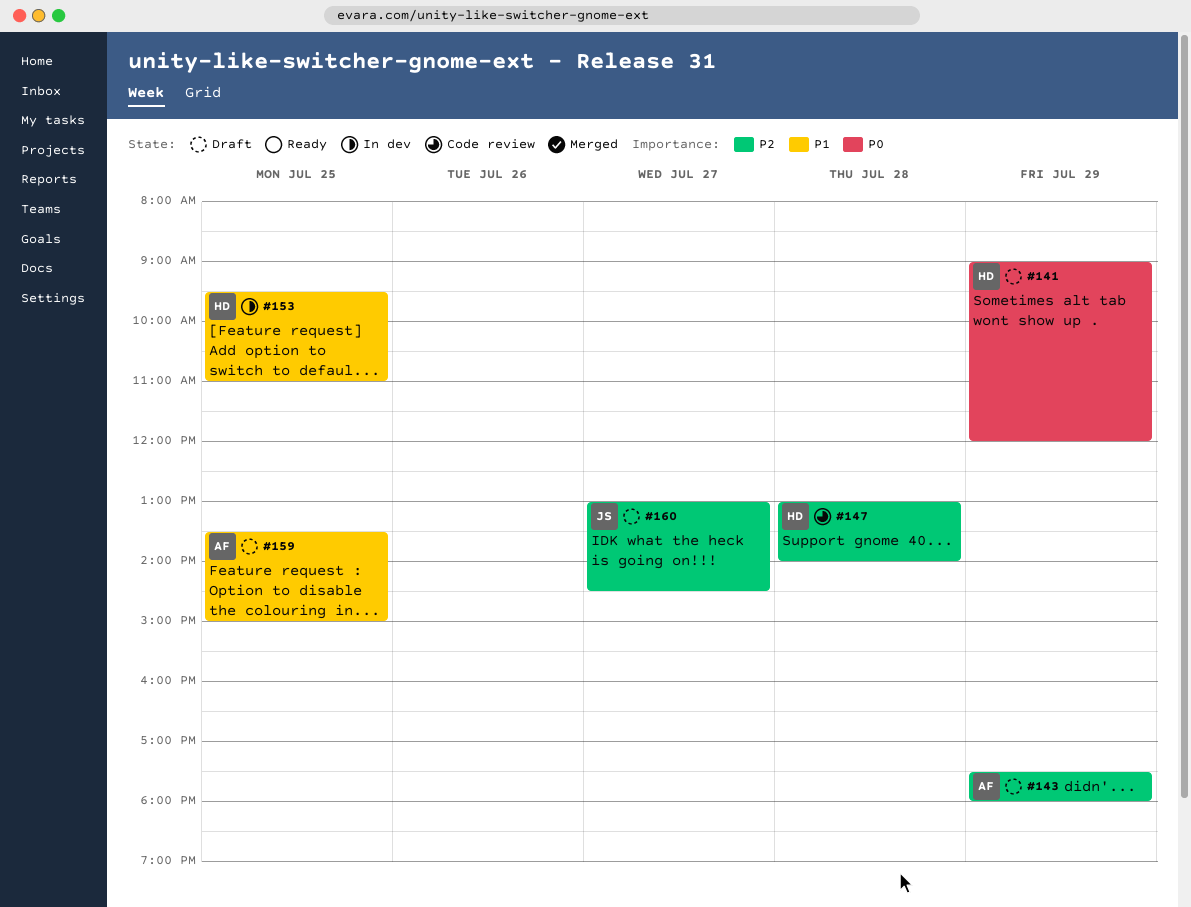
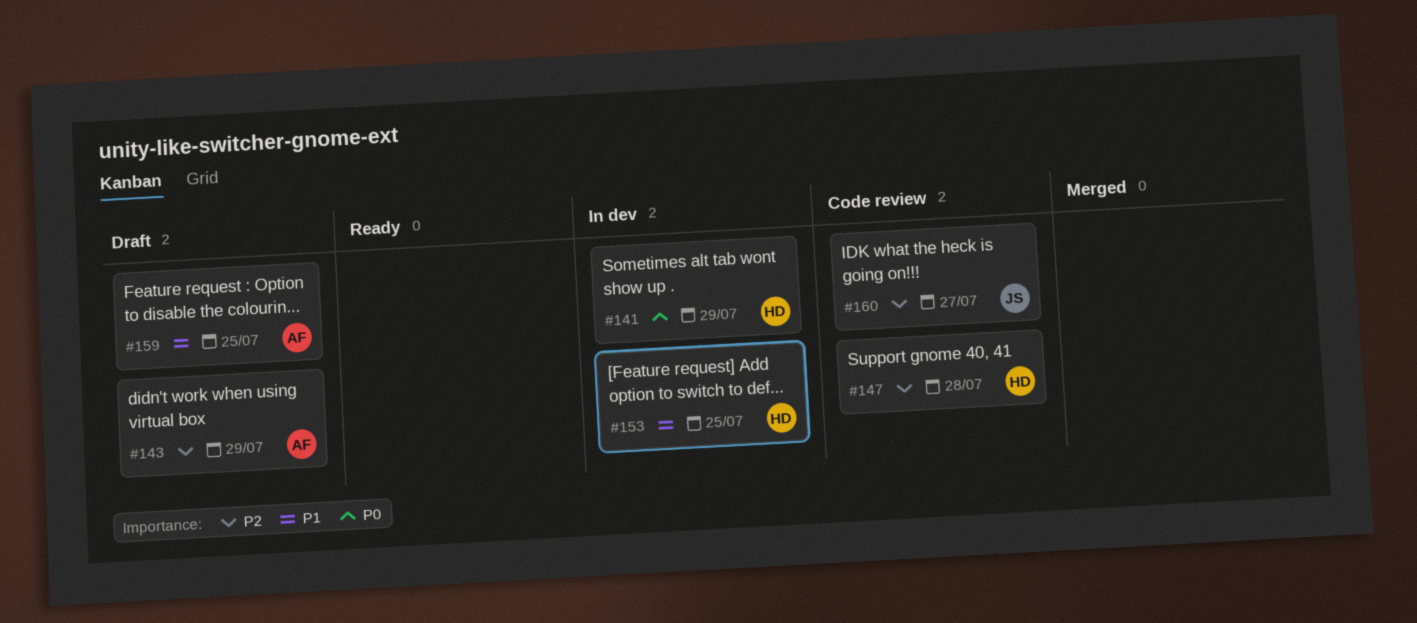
#141, status: Draft -> In dev
#160, status: Draft -> Code review

